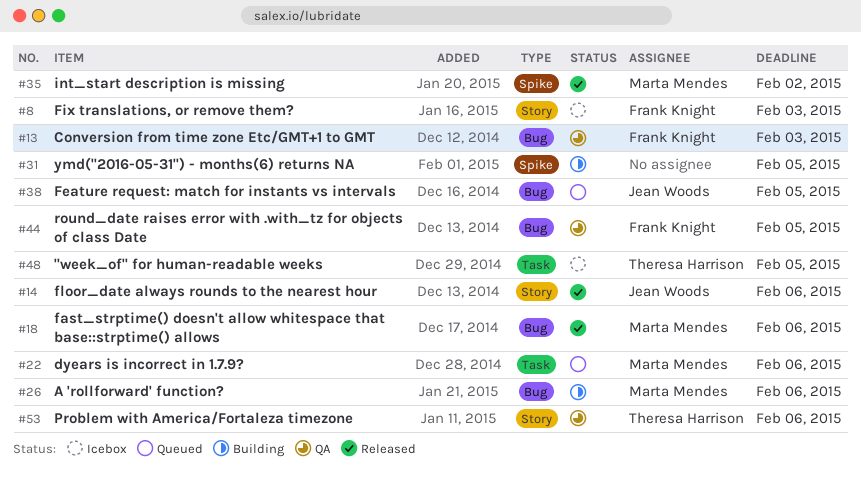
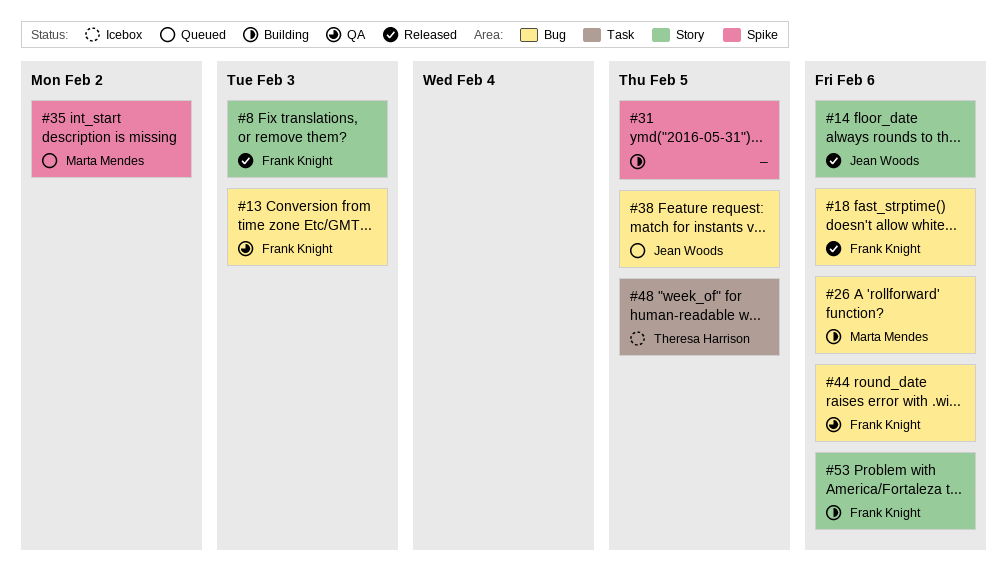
#8, status: Icebox -> Released
#18, owner: Marta Mendes -> Frank Knight
#22: present -> none
#35, status: Released -> Queued
#44, due: Feb 5 -> Feb 6
#53, status: QA -> Building
#53, owner: Theresa Harrison -> Frank Knight

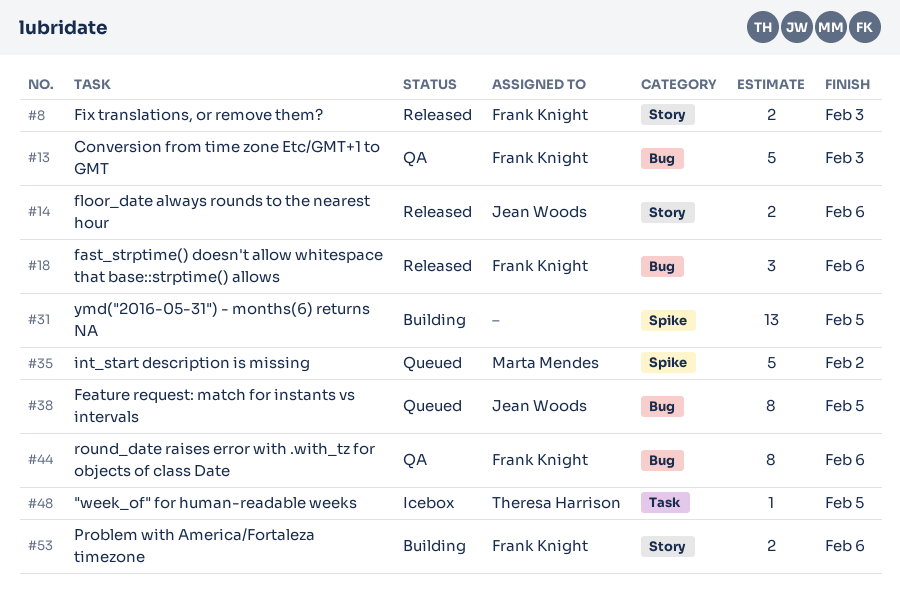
#26: present -> none

